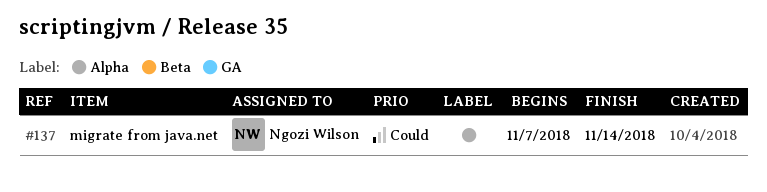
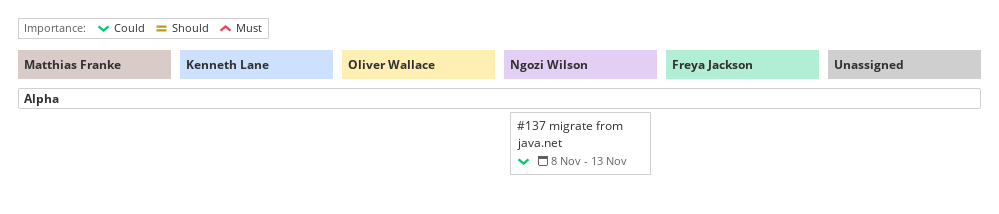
#137, start: Nov 7 -> Nov 8
#137, due: Nov 14 -> Nov 13

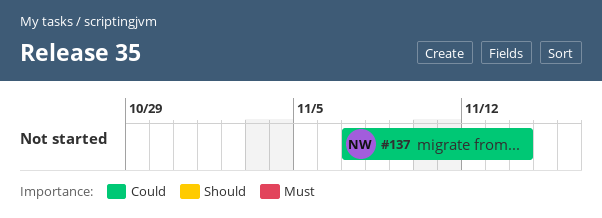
#137, start: Nov 8 -> Nov 7
#137, due: Nov 13 -> Nov 14

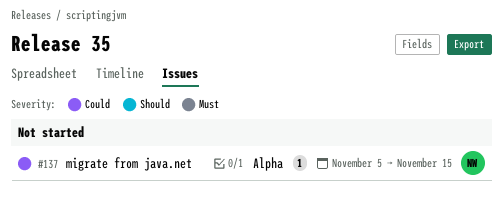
#137, start: Nov 7 -> Nov 5
#137, due: Nov 14 -> Nov 15

